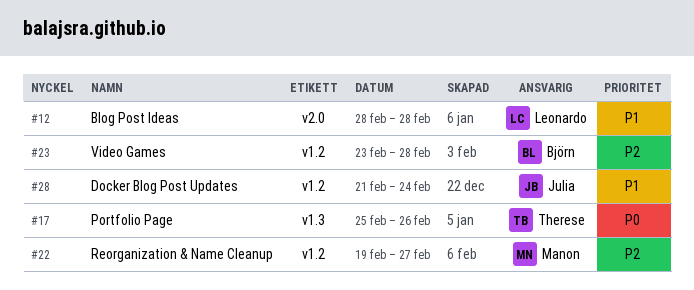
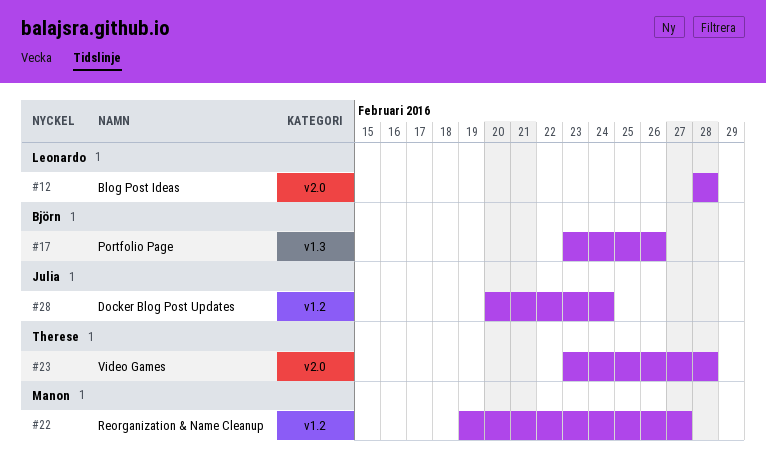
#17, owner: Therese -> Björn
#17, start: Feb 25 -> Feb 23
#23, owner: Björn -> Therese
#23, label: v1.2 -> v2.0
#28, start: Feb 21 -> Feb 20

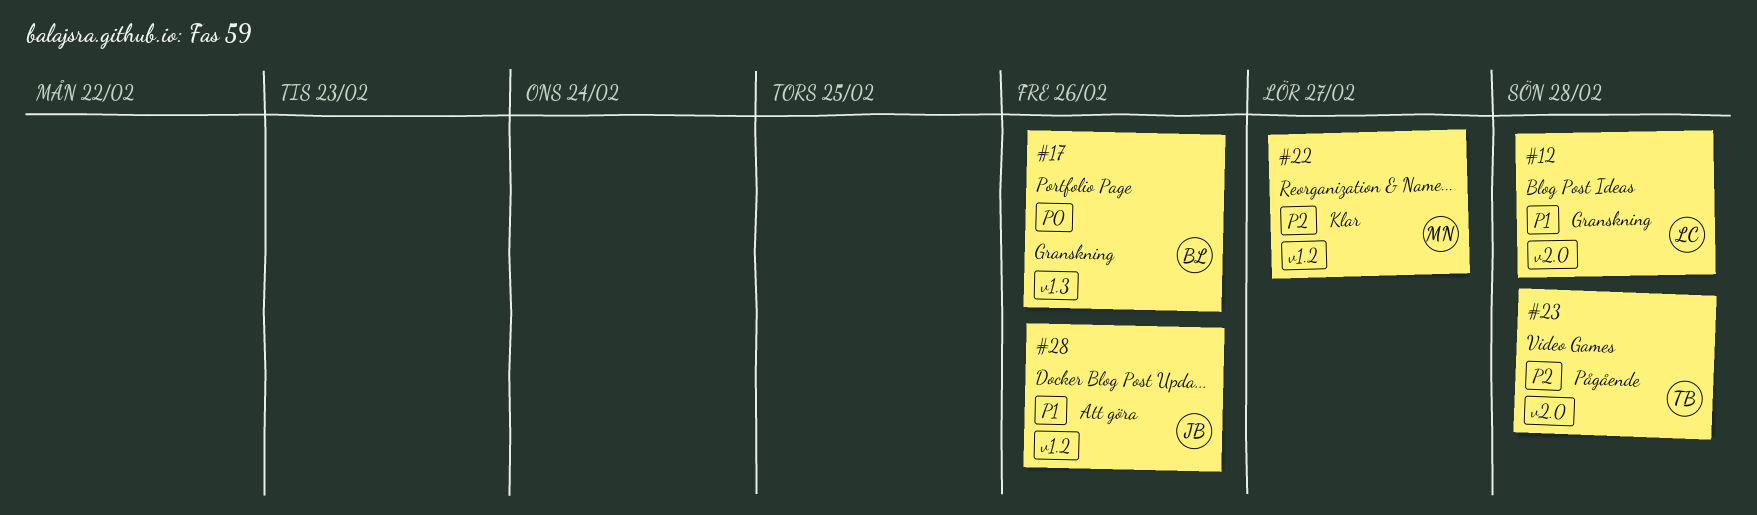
#28, due: Feb 24 -> Feb 26

